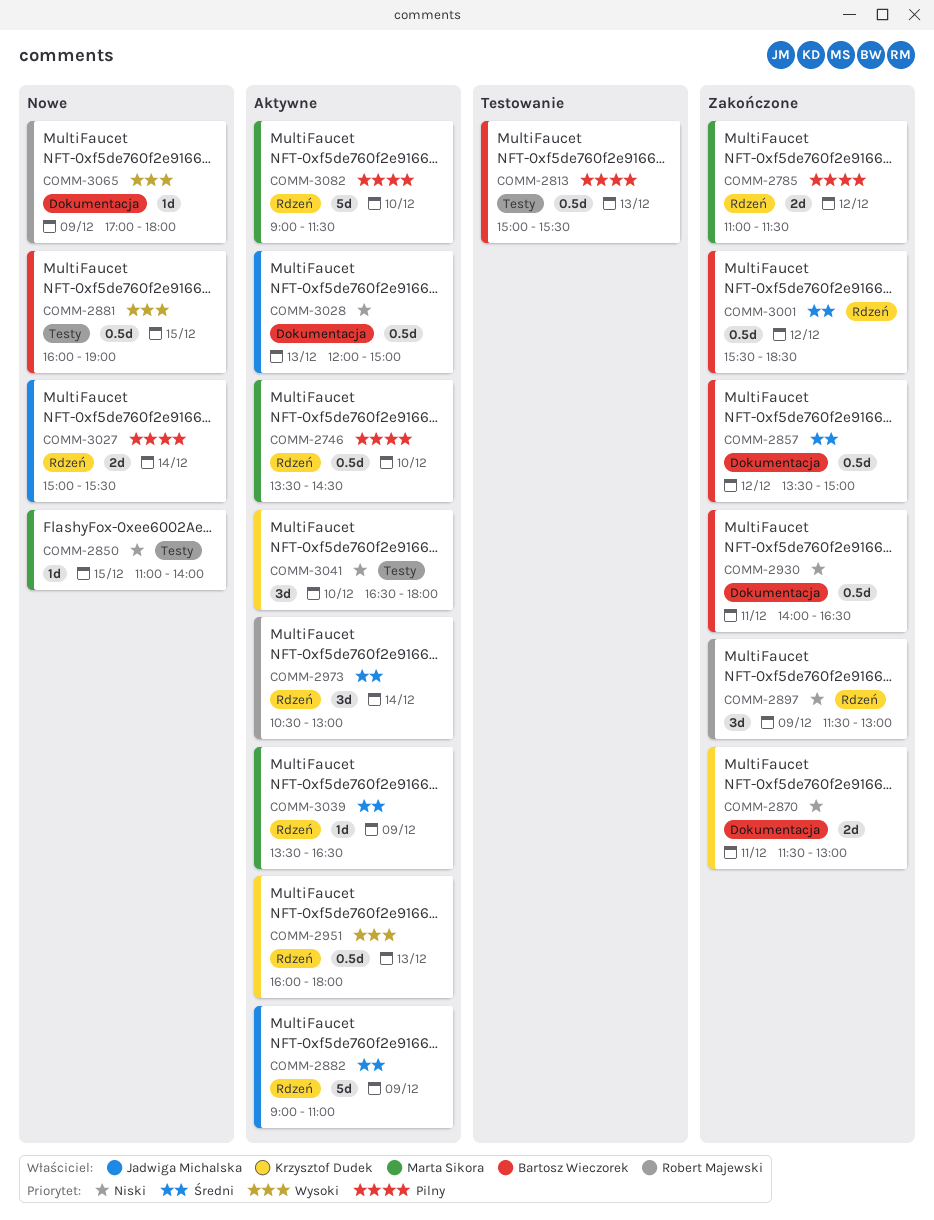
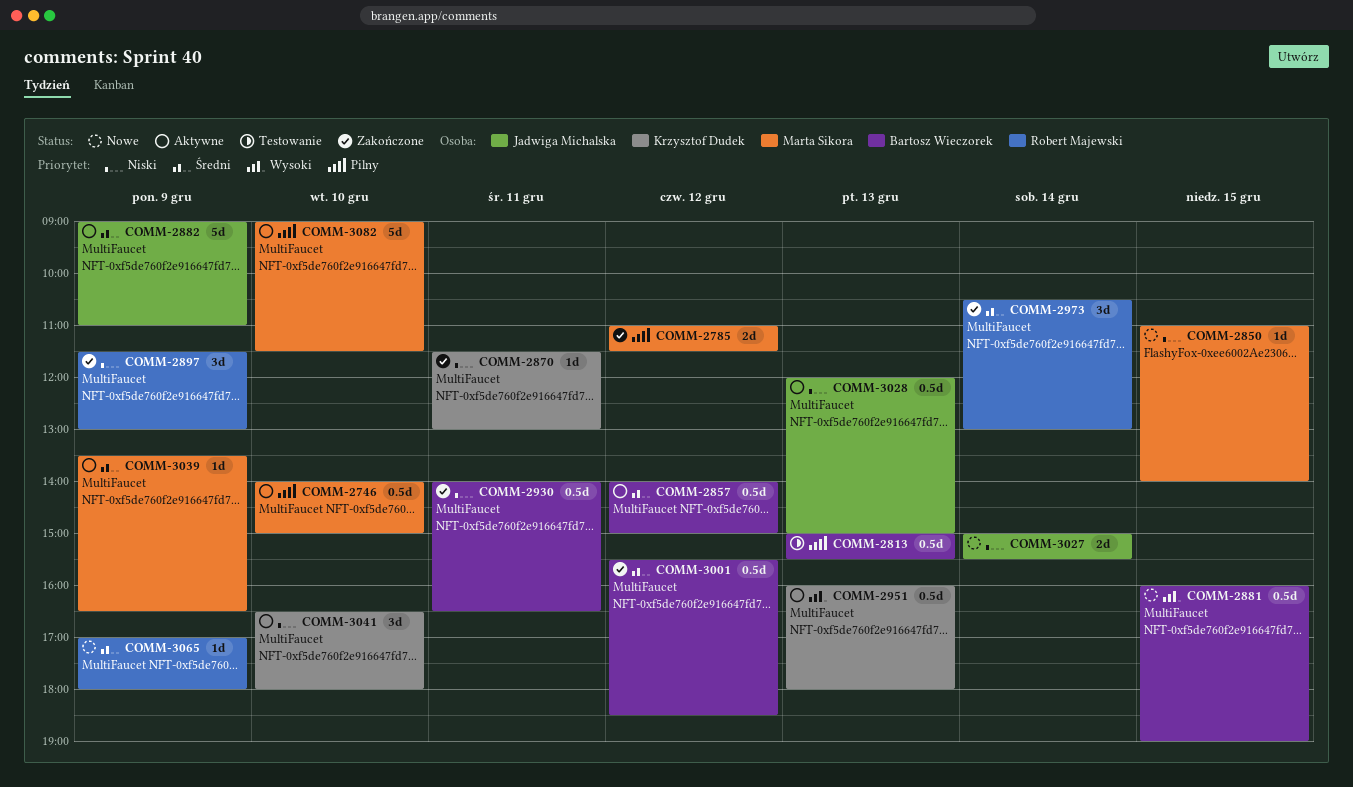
COMM-2746, begins: 13:30 -> 14:00
COMM-2746, ends: 14:30 -> 15:00
COMM-2857, status: Zakończone -> Aktywne
COMM-2857, begins: 13:30 -> 14:00
COMM-2870, estimate: 2d -> 1d
COMM-2973, status: Aktywne -> Zakończone
COMM-3027, priority: Pilny -> Niski
COMM-3065, priority: Wysoki -> Średni

